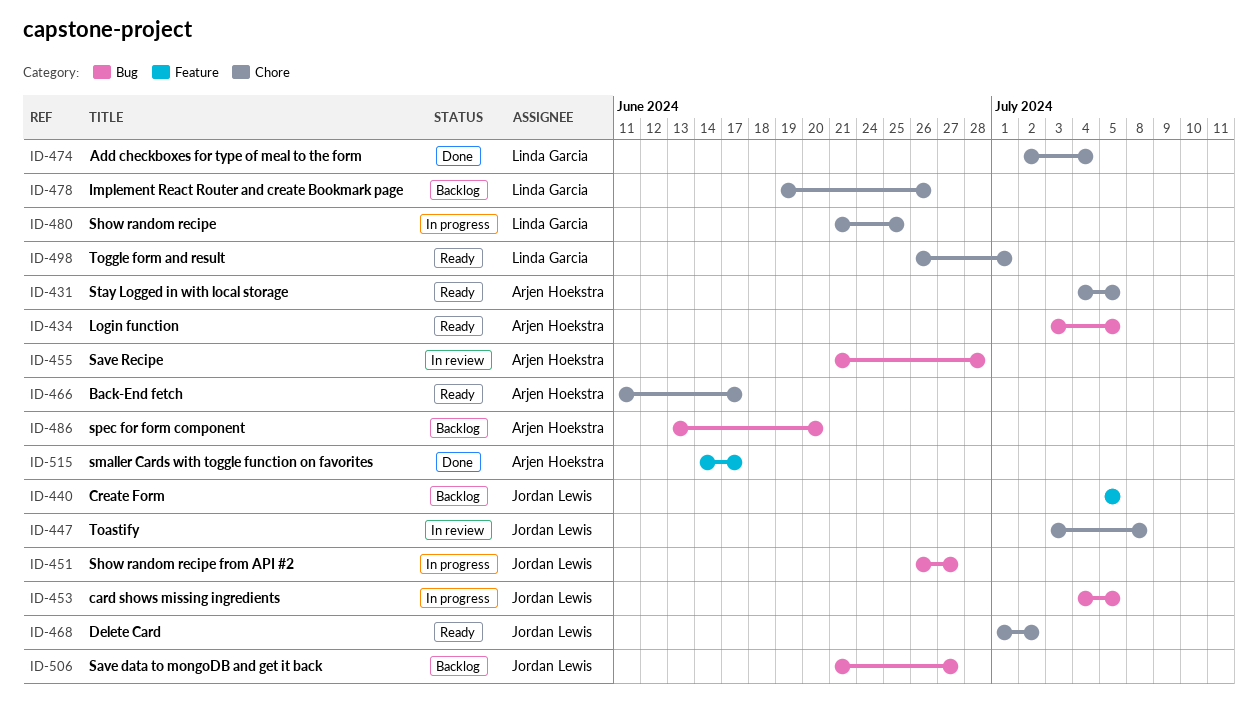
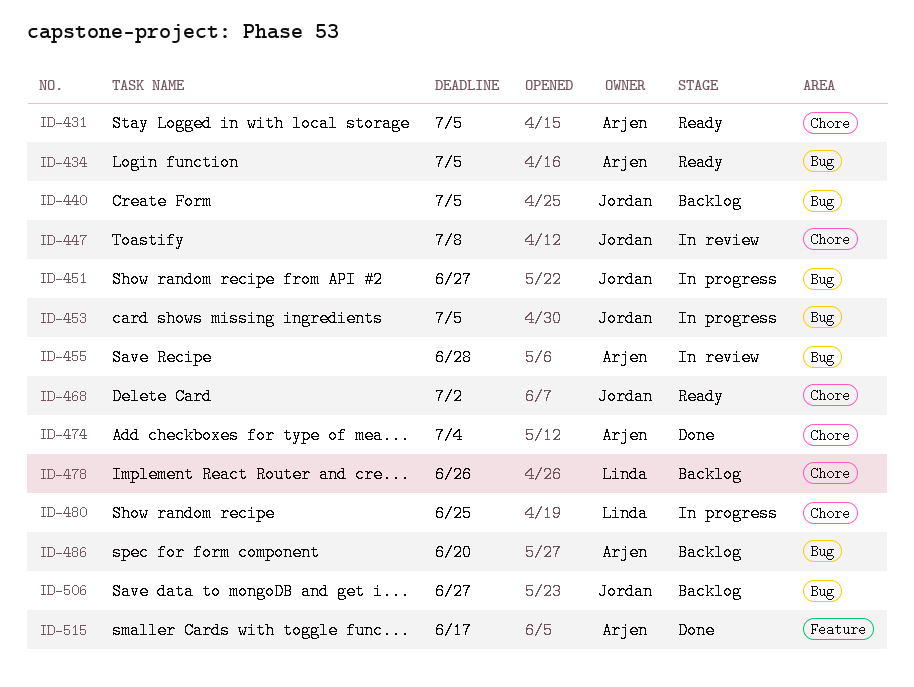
ID-440, label: Feature -> Bug
ID-466: present -> none
ID-474, owner: Linda Garcia -> Arjen Hoekstra
ID-498: present -> none

